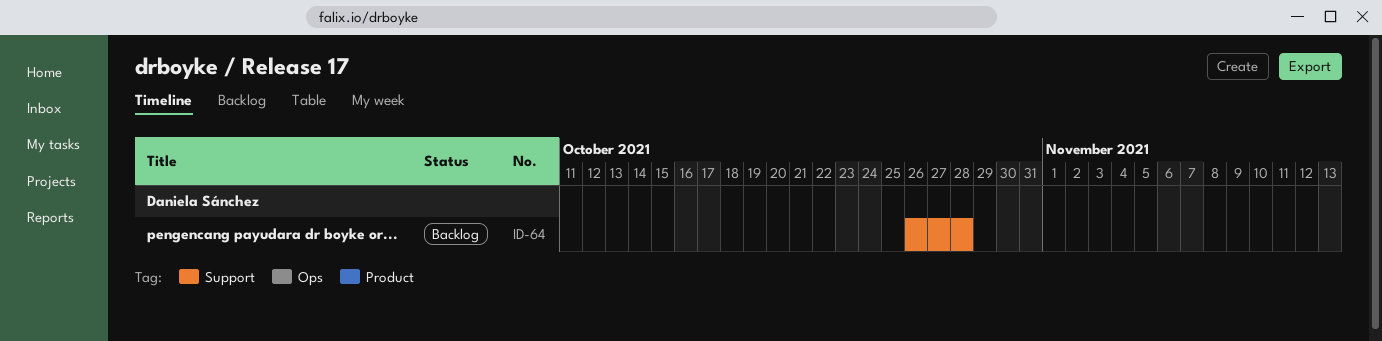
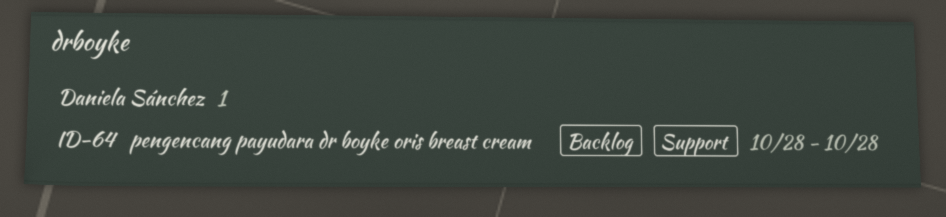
ID-64, start: Oct 26 -> Oct 28

